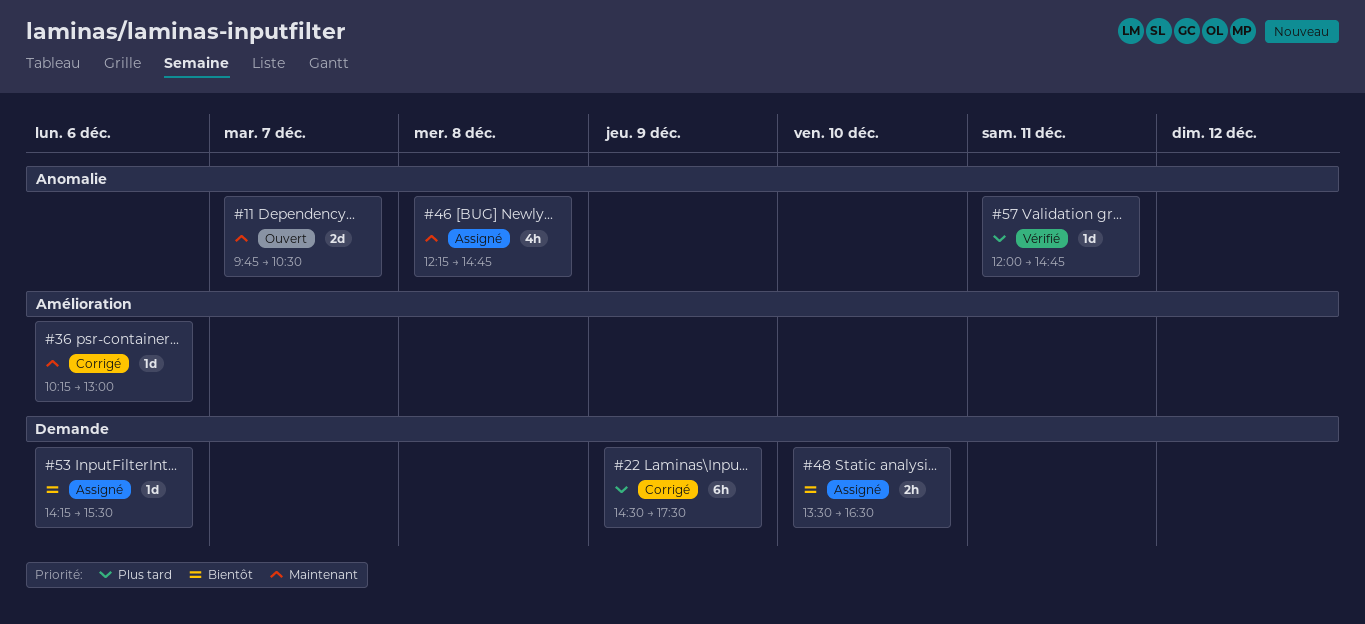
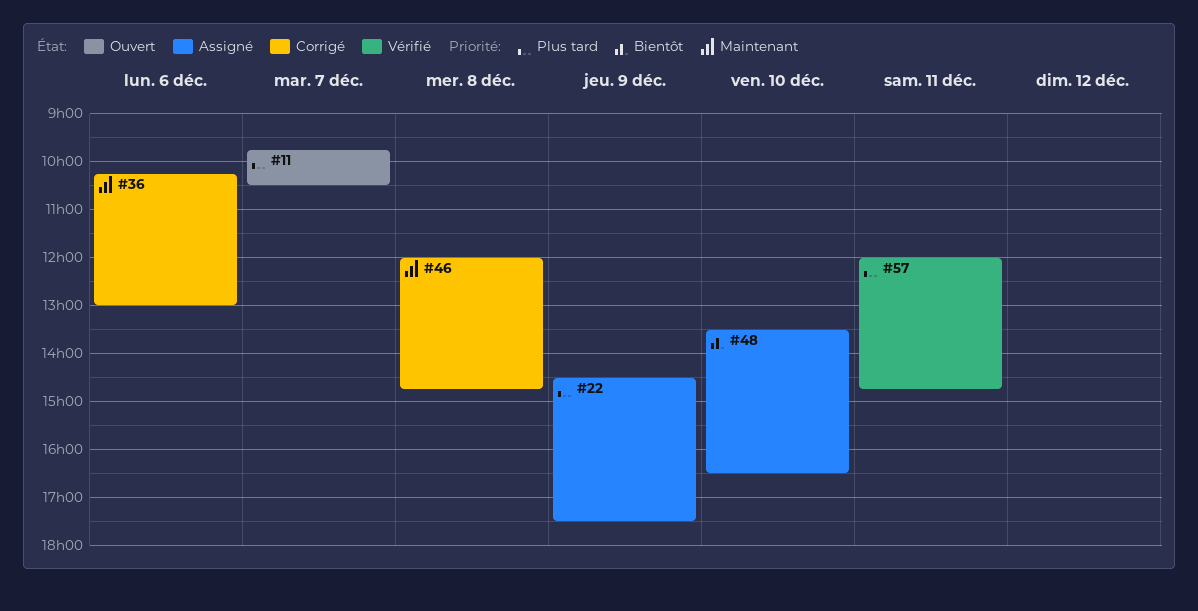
#11, priority: Maintenant -> Plus tard
#22, status: Corrigé -> Assigné
#46, status: Assigné -> Corrigé
#46, begins: 12:15 -> 12:00
#53: present -> none

